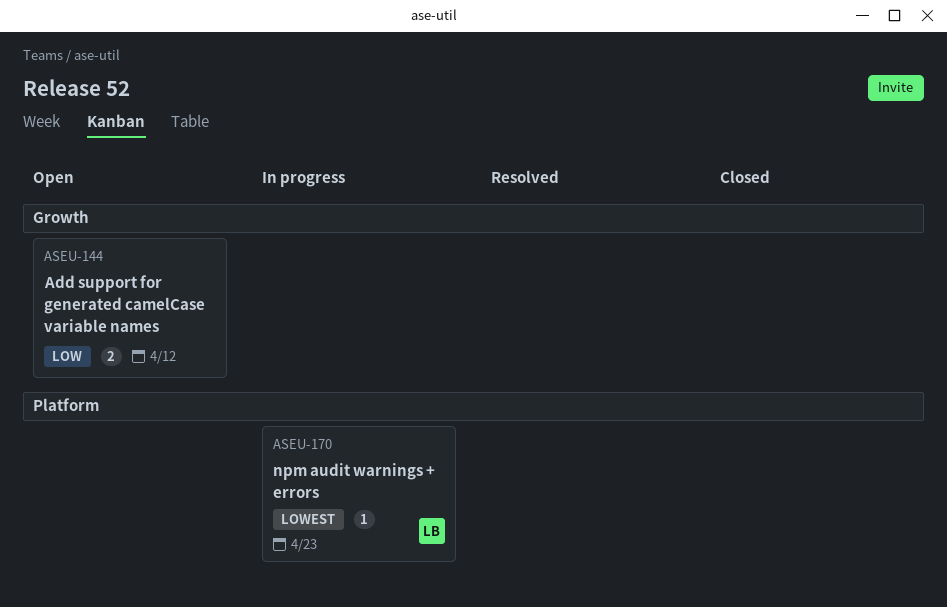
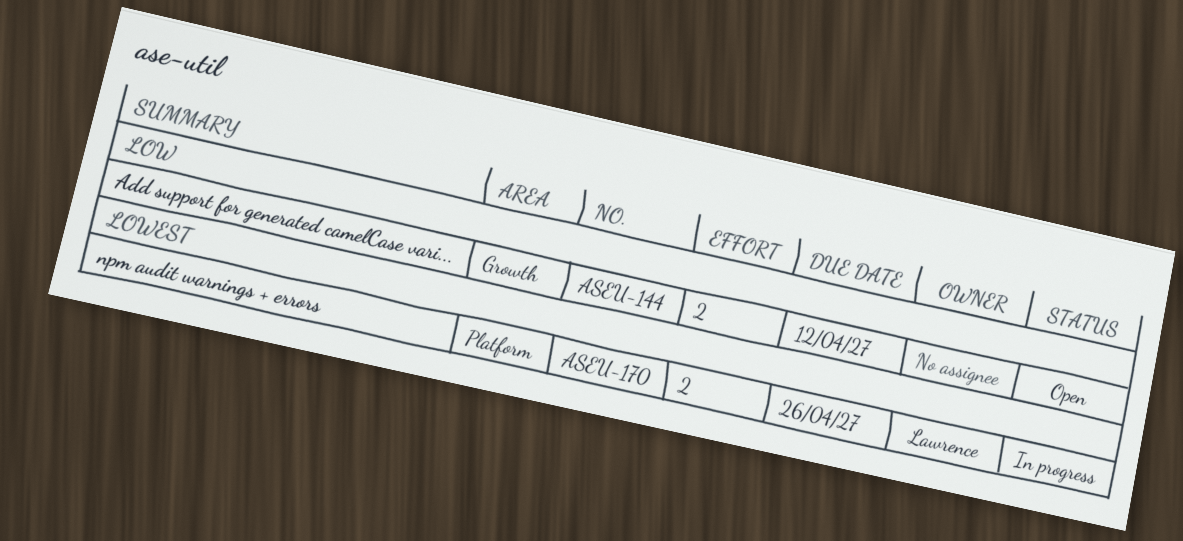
ASEU-170, estimate: 1 -> 2
ASEU-170, due: Apr 23 -> Apr 26

